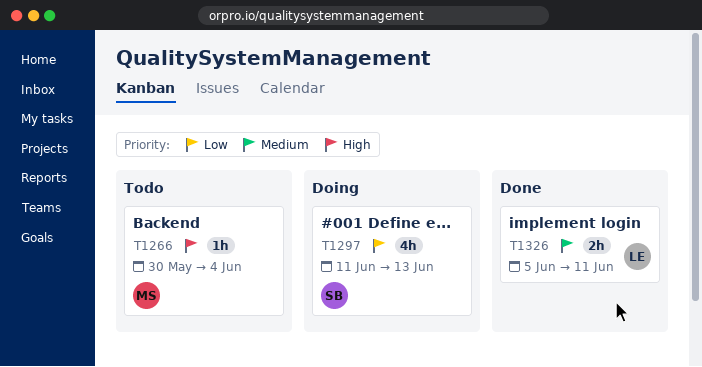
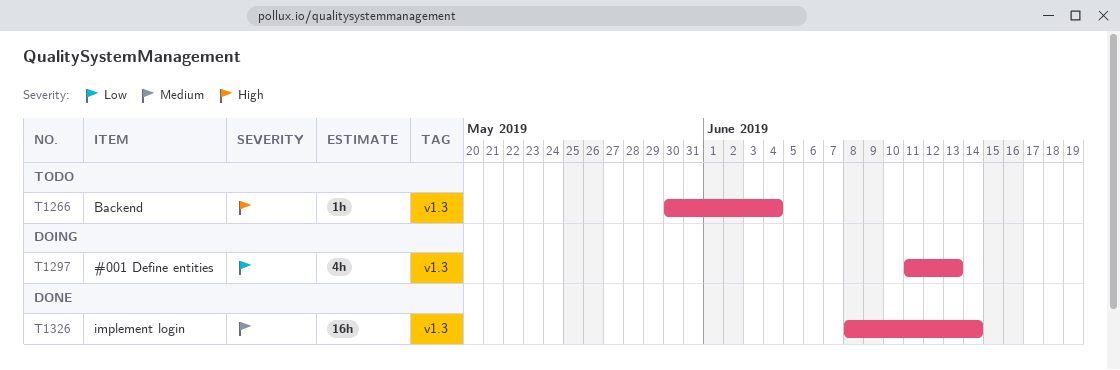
T1326, estimate: 2h -> 16h
T1326, start: Jun 5 -> Jun 8
T1326, due: Jun 11 -> Jun 14

